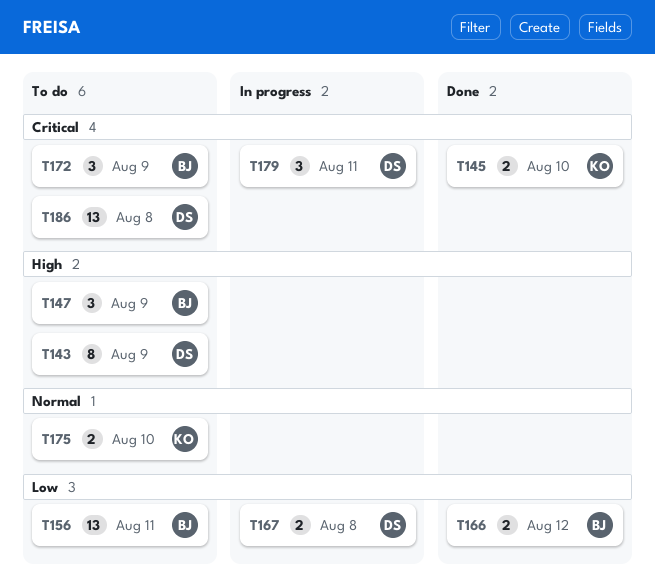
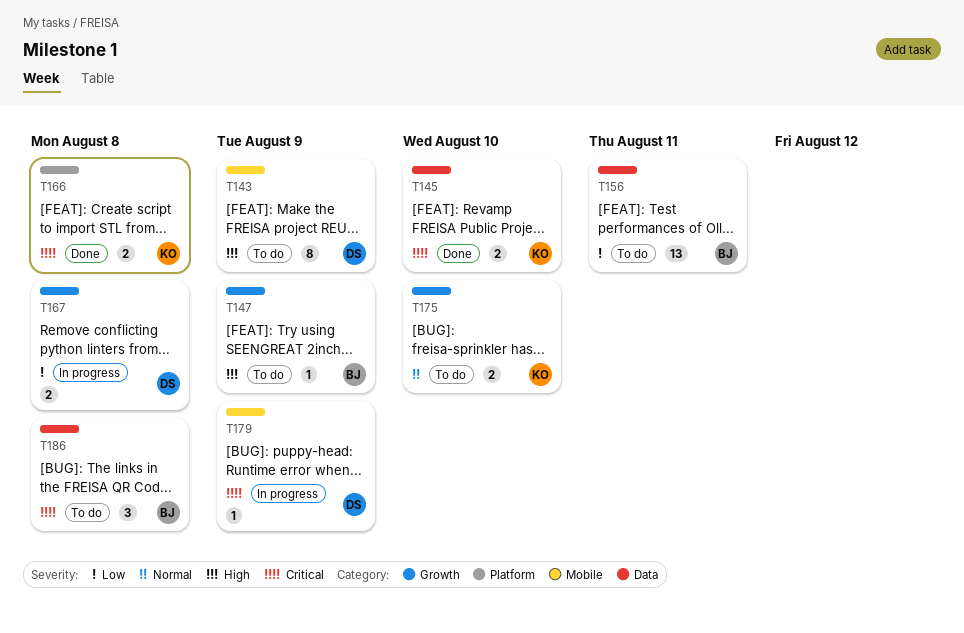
T147, estimate: 3 -> 1
T166, owner: BJ -> KO
T166, priority: Low -> Critical
T166, due: Aug 12 -> Aug 8
T172: present -> none
T179, estimate: 3 -> 1
T179, due: Aug 11 -> Aug 9
T186, owner: DS -> BJ
T186, estimate: 13 -> 3

